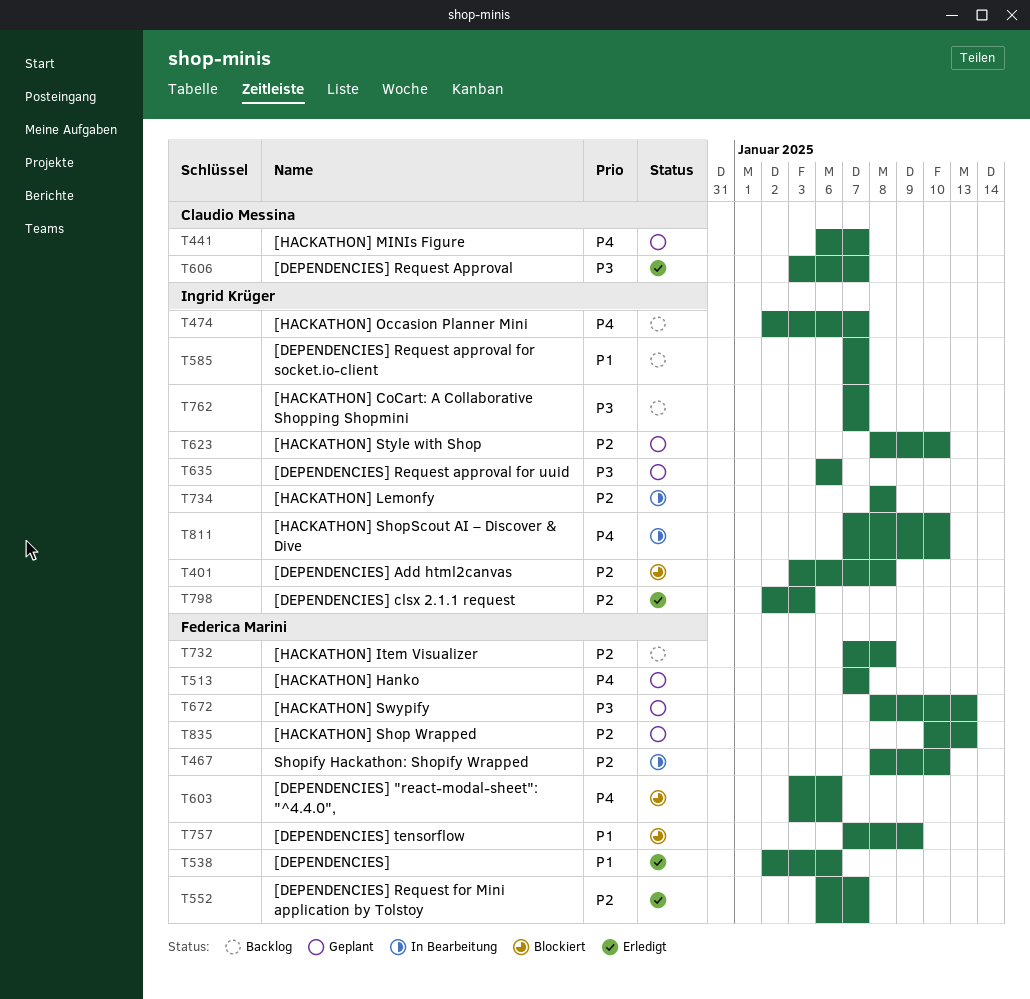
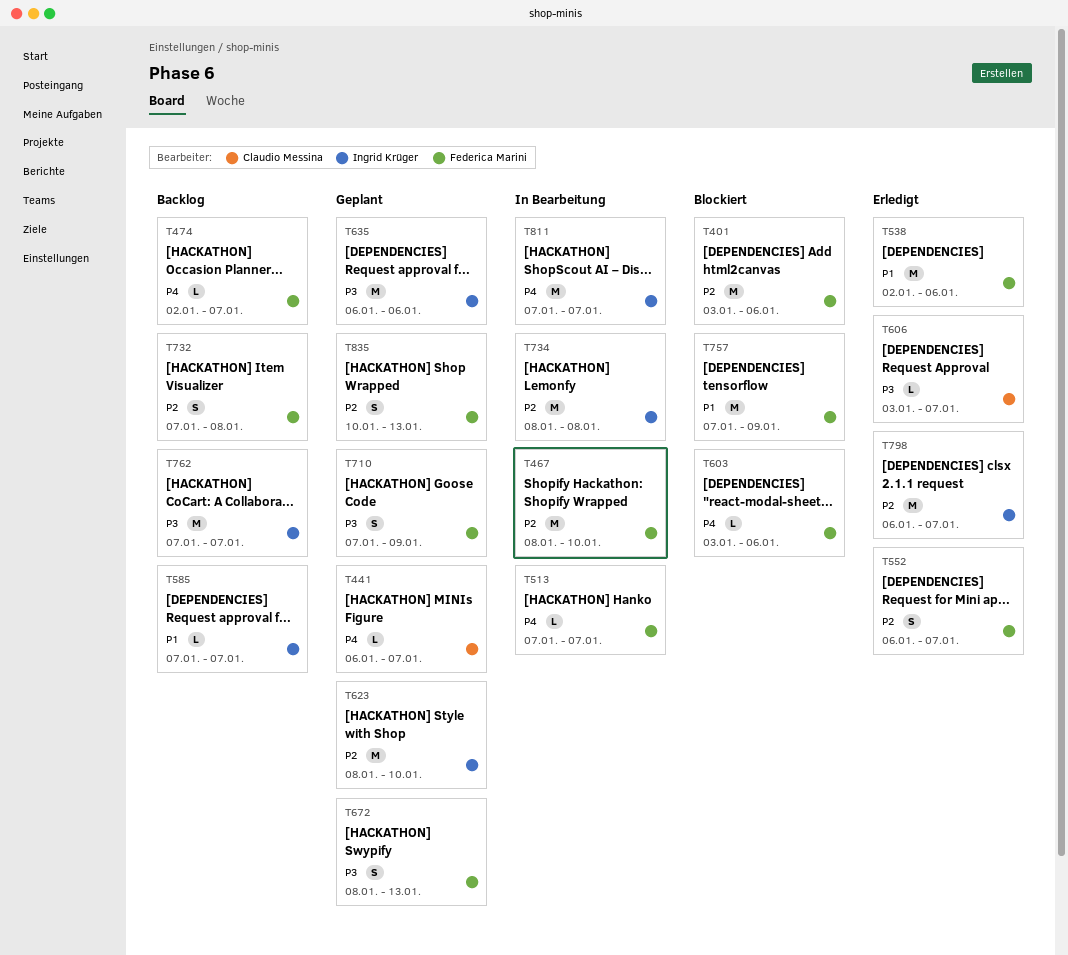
T401, owner: Ingrid Krüger -> Federica Marini
T401, due: Jan 8 -> Jan 6
T474, owner: Ingrid Krüger -> Federica Marini
T513, status: Geplant -> In Bearbeitung
T710: none -> present
T798, start: Jan 2 -> Jan 6
T798, due: Jan 3 -> Jan 7
T811, due: Jan 10 -> Jan 7

